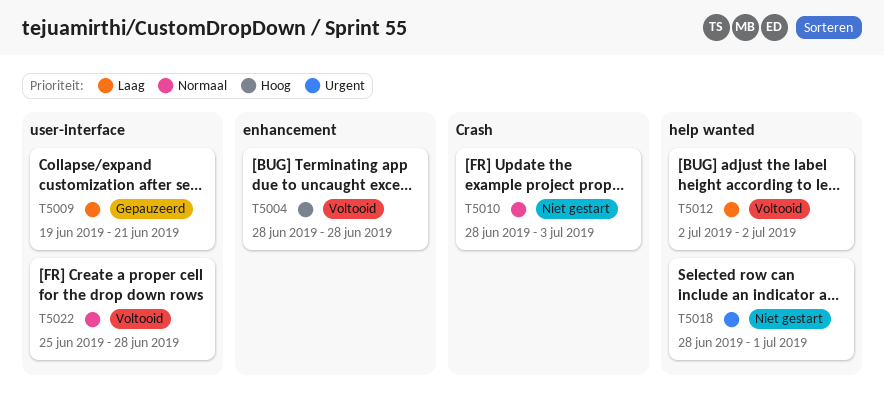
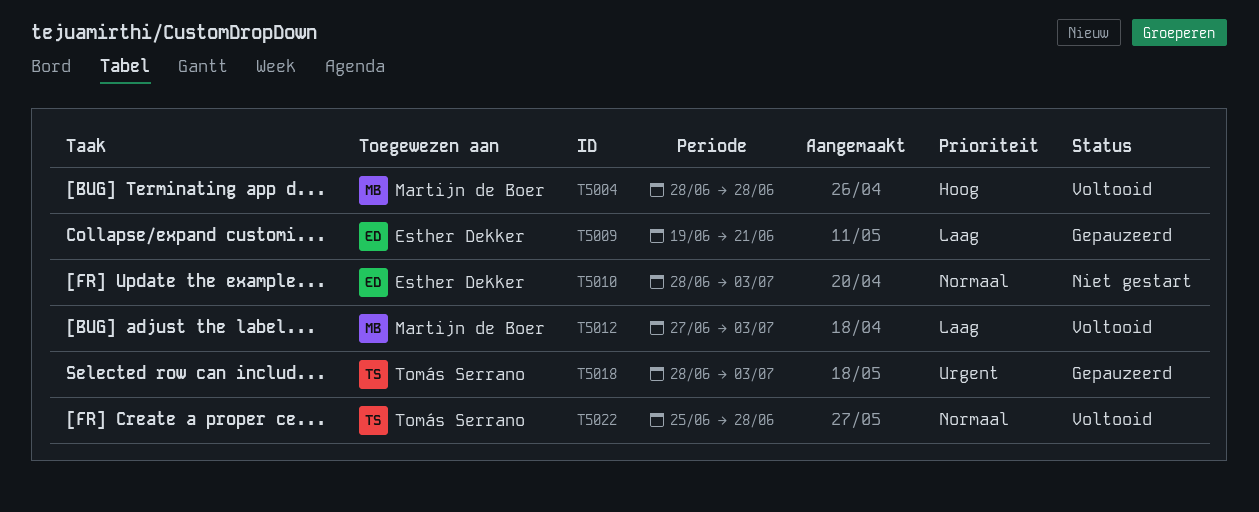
T5012, start: Jul 2 -> Jun 27
T5012, due: Jul 2 -> Jul 3
T5018, status: Niet gestart -> Gepauzeerd
T5018, due: Jul 1 -> Jul 3

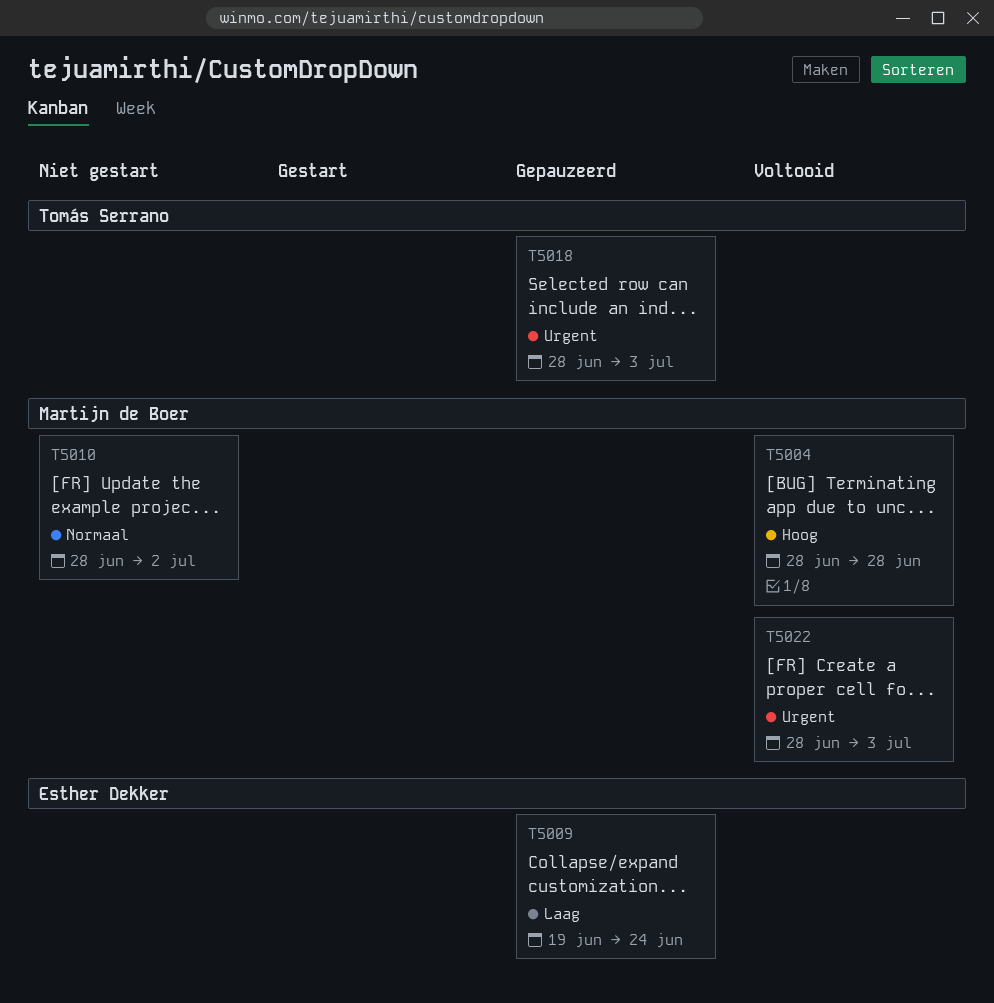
T5009, due: Jun 21 -> Jun 24
T5010, owner: Esther Dekker -> Martijn de Boer
T5010, due: Jul 3 -> Jul 2
T5012: present -> none
T5022, owner: Tomás Serrano -> Martijn de Boer
T5022, priority: Normaal -> Urgent
T5022, start: Jun 25 -> Jun 28
T5022, due: Jun 28 -> Jul 3

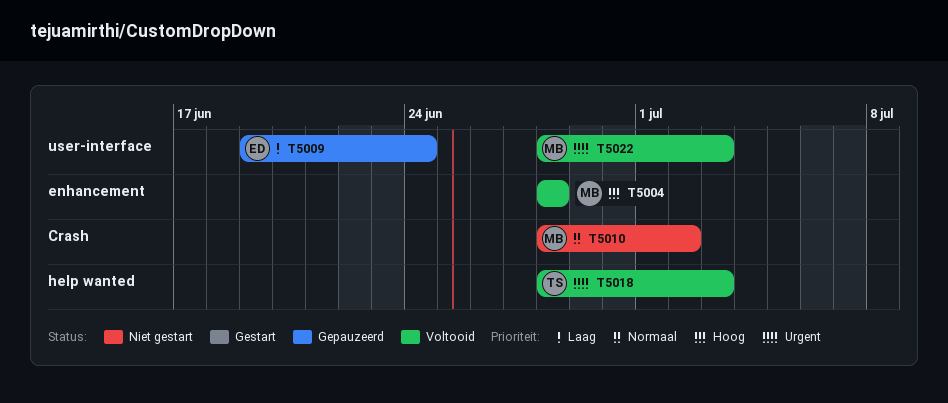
T5018, status: Gepauzeerd -> Voltooid

